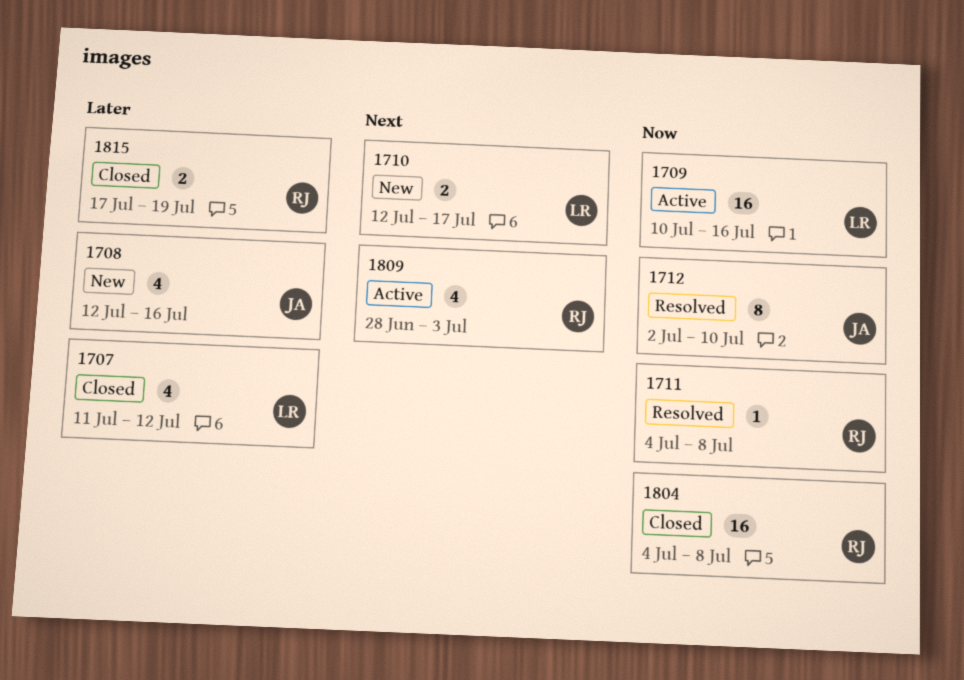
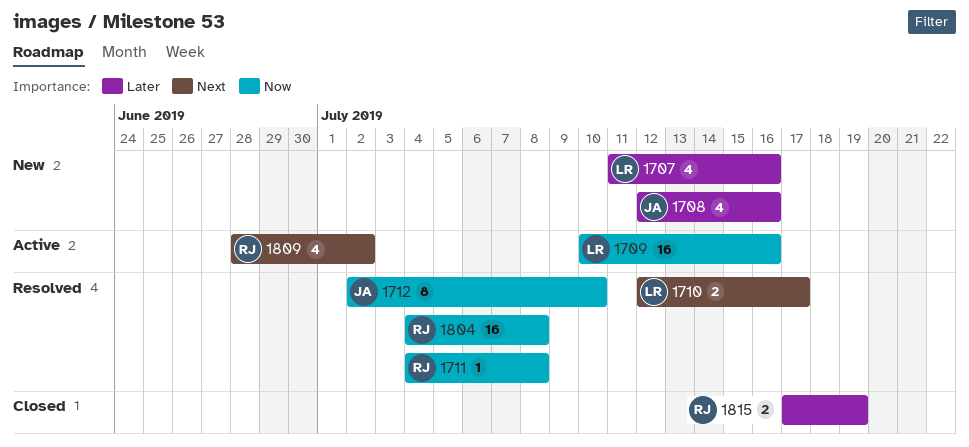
1707, status: Closed -> New
1707, due: Jul 12 -> Jul 16
1710, status: New -> Resolved
1804, status: Closed -> Resolved
1809, due: Jul 3 -> Jul 2

